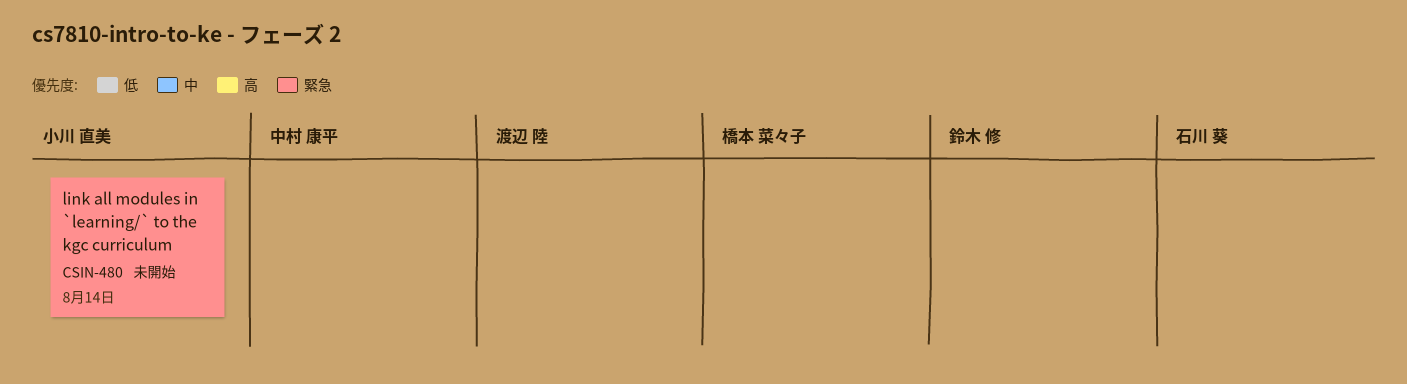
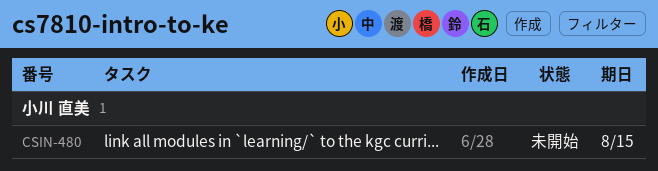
CSIN-480, due: Aug 14 -> Aug 15

